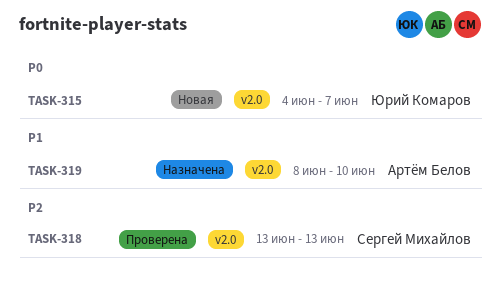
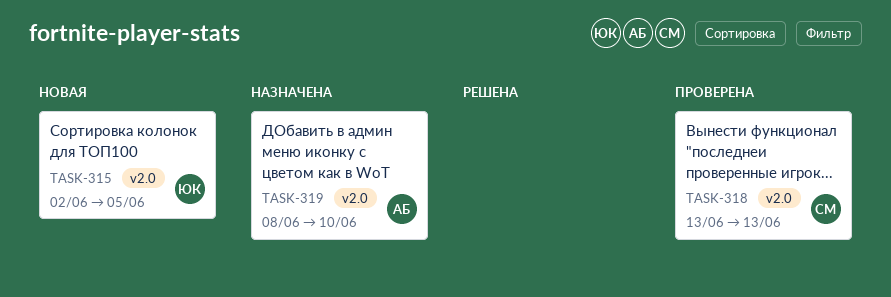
TASK-315, start: Jun 4 -> Jun 2
TASK-315, due: Jun 7 -> Jun 5

